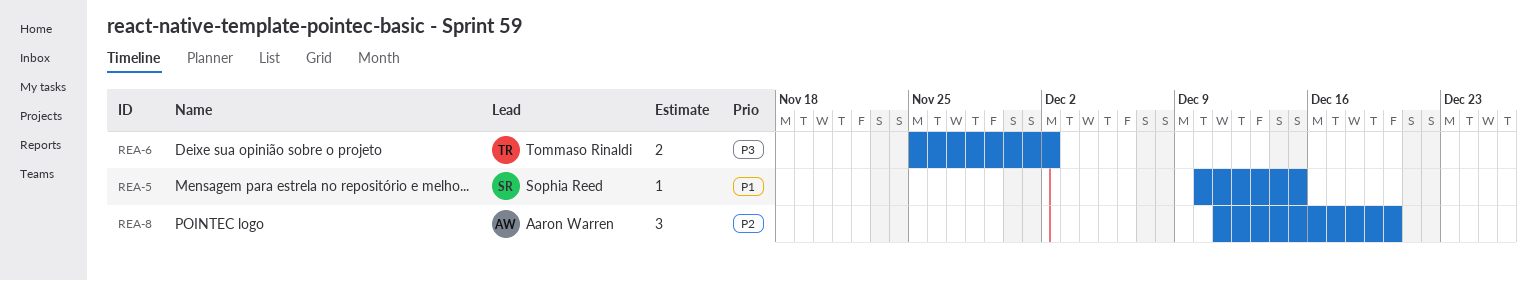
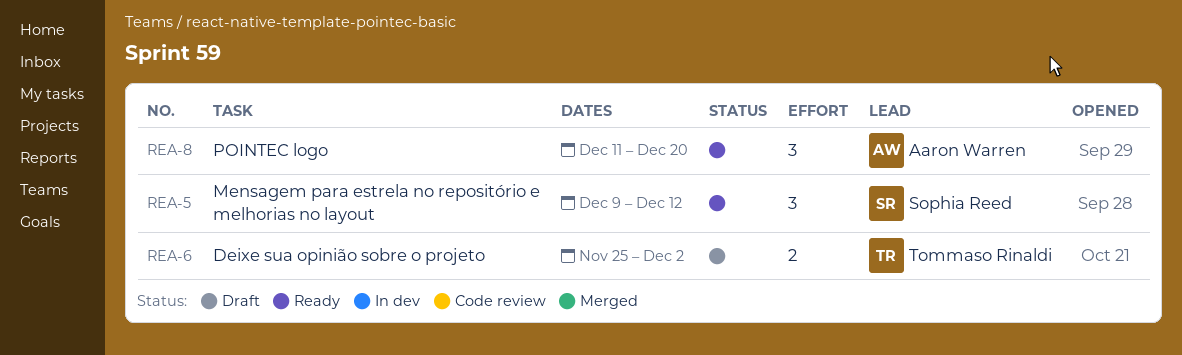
REA-5, estimate: 1 -> 3
REA-5, start: Dec 10 -> Dec 9
REA-5, due: Dec 15 -> Dec 12

